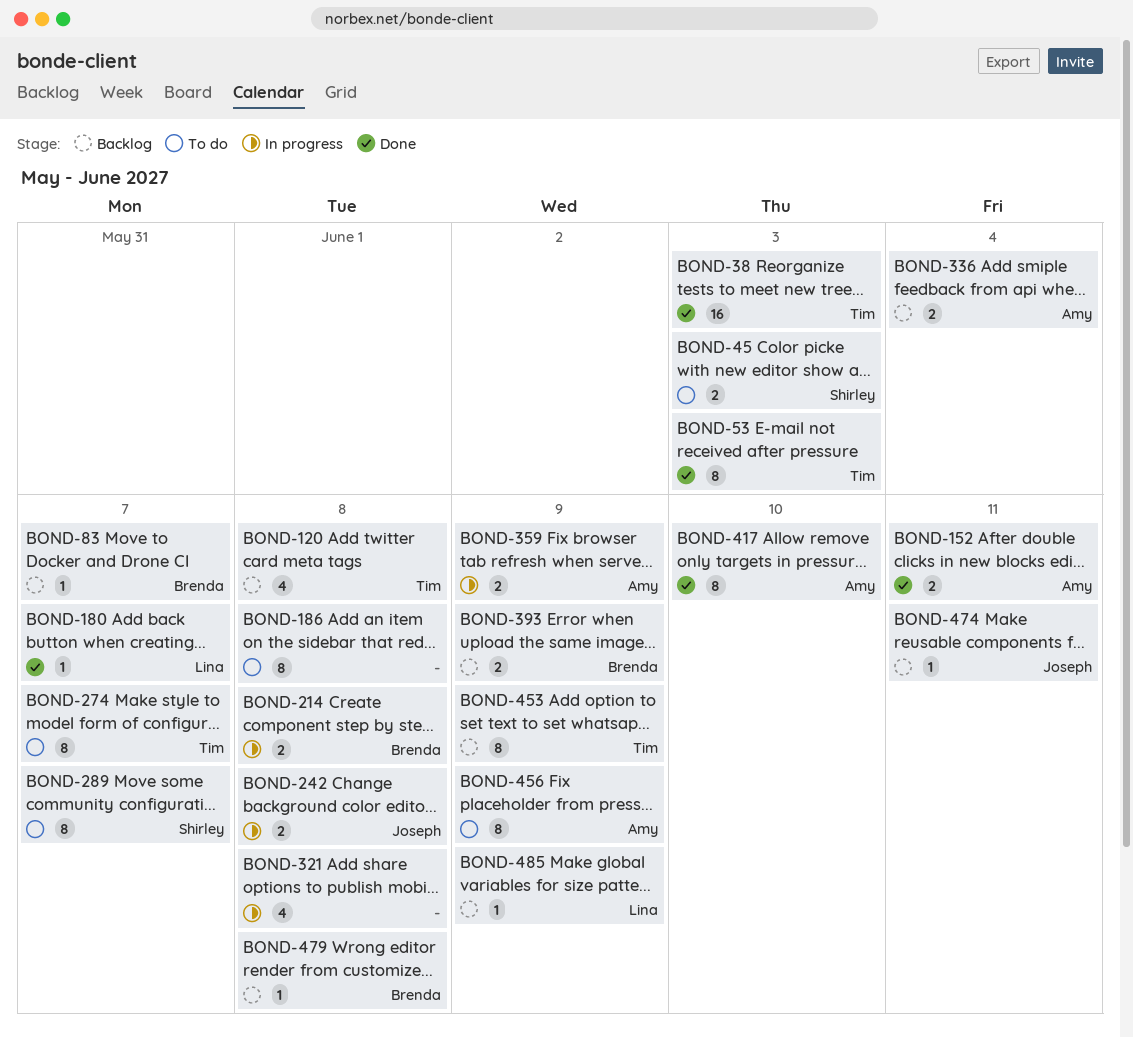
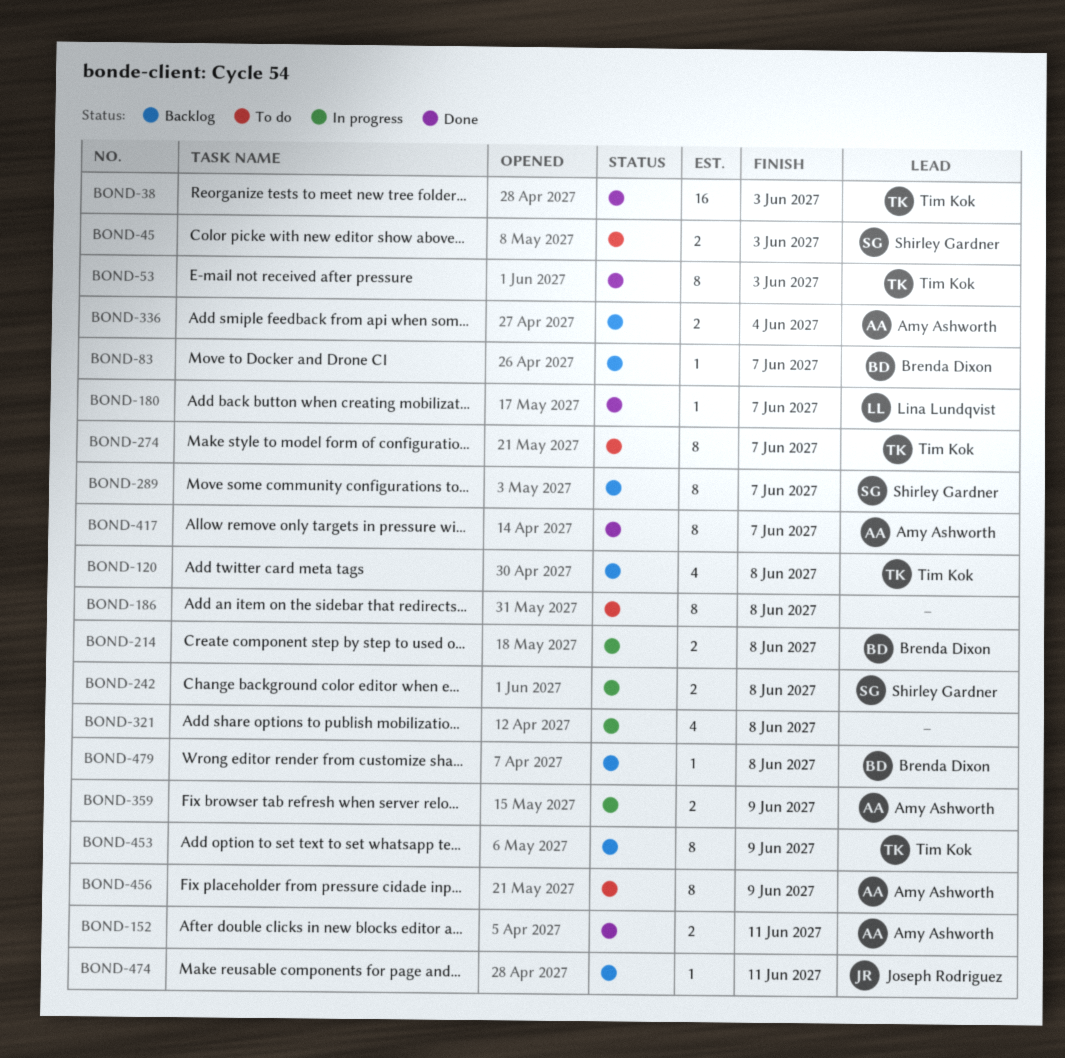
BOND-242, owner: Joseph Rodriguez -> Shirley Gardner
BOND-289, status: To do -> Backlog
BOND-393: present -> none
BOND-417, due: Jun 10 -> Jun 7
BOND-485: present -> none

